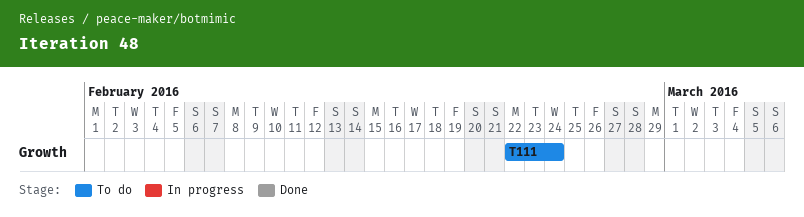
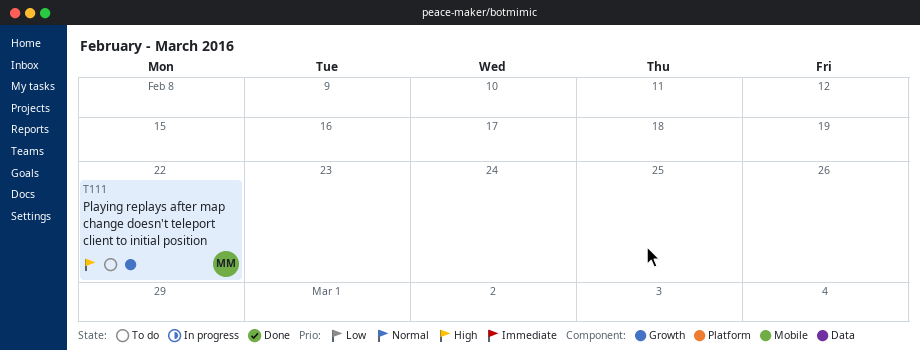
T111, due: Feb 24 -> Feb 22

